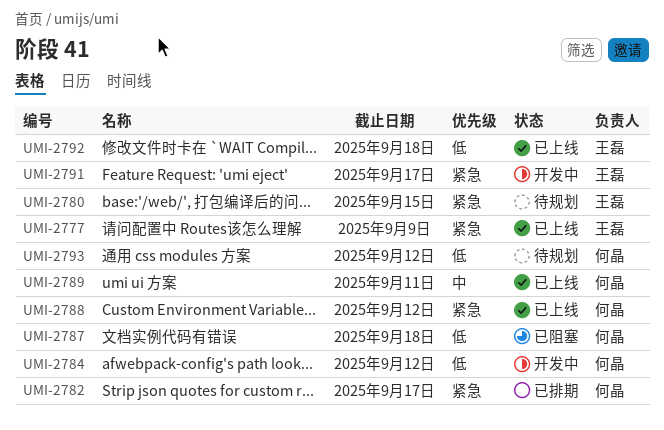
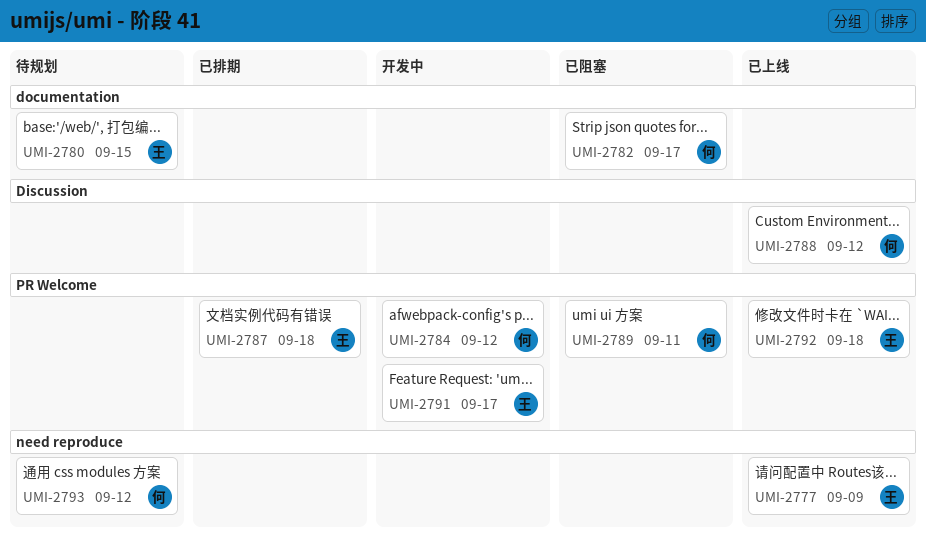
UMI-2782, status: 已排期 -> 已阻塞
UMI-2787, status: 已阻塞 -> 已排期
UMI-2787, owner: 何晶 -> 王磊
UMI-2789, status: 已上线 -> 已阻塞

